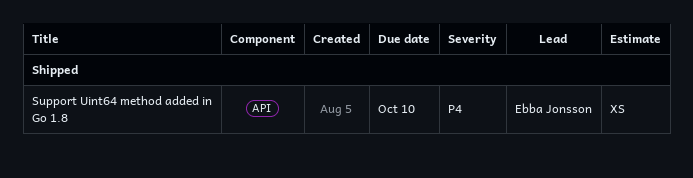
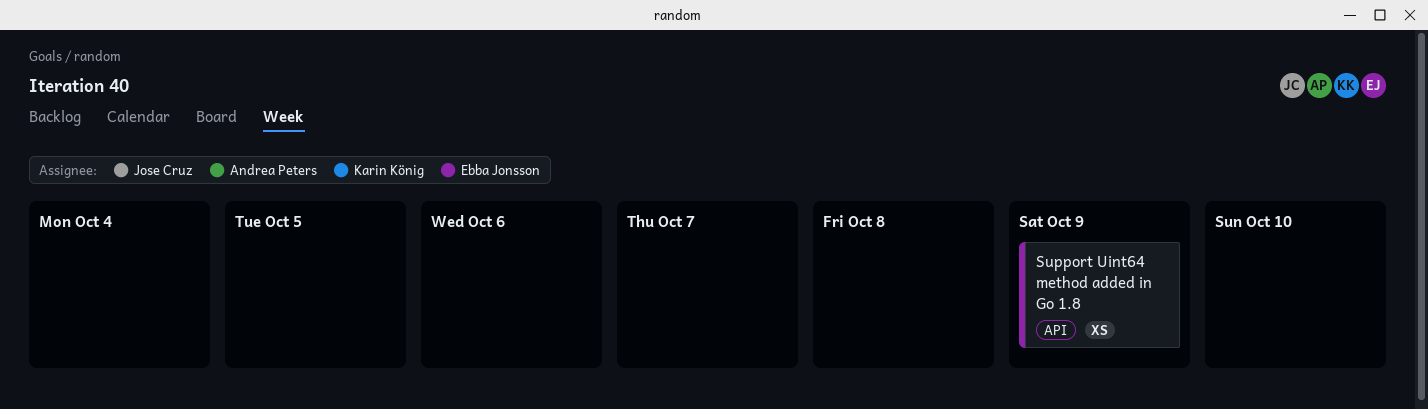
Support Uint64 method added in Go 1.8, due: Oct 10 -> Oct 9

